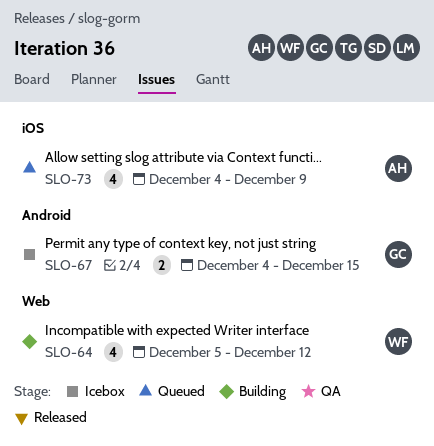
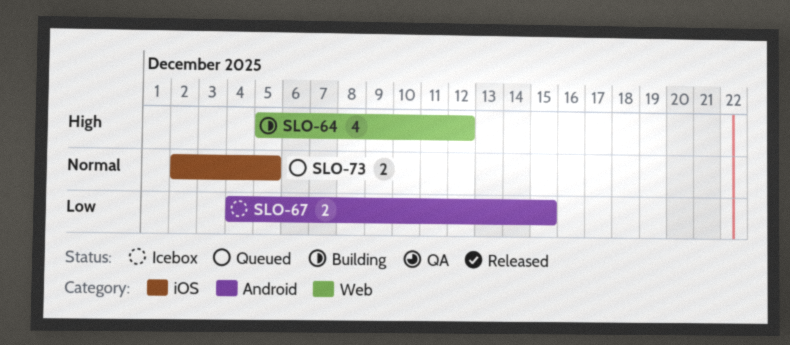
SLO-73, estimate: 4 -> 2
SLO-73, start: Dec 4 -> Dec 2
SLO-73, due: Dec 9 -> Dec 5

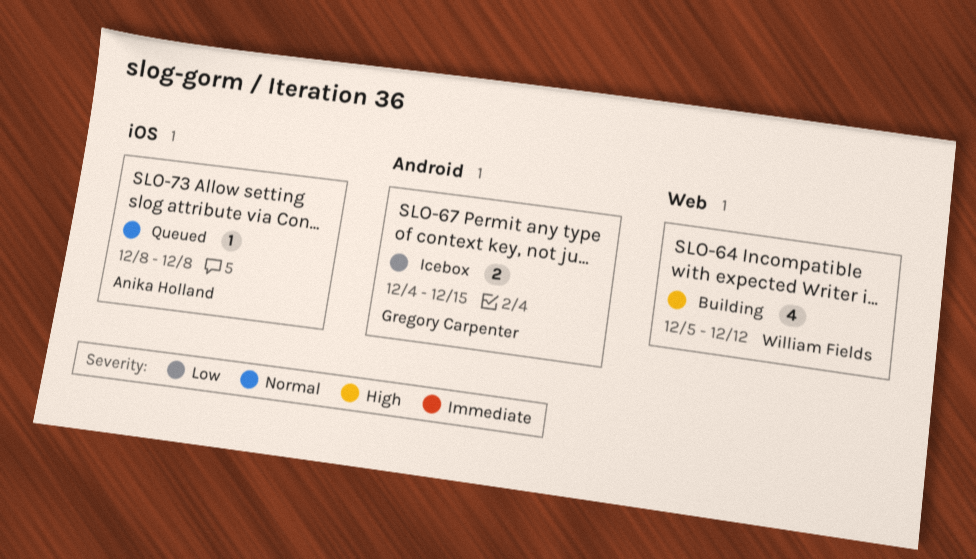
SLO-73, estimate: 2 -> 1
SLO-73, start: Dec 2 -> Dec 8
SLO-73, due: Dec 5 -> Dec 8

